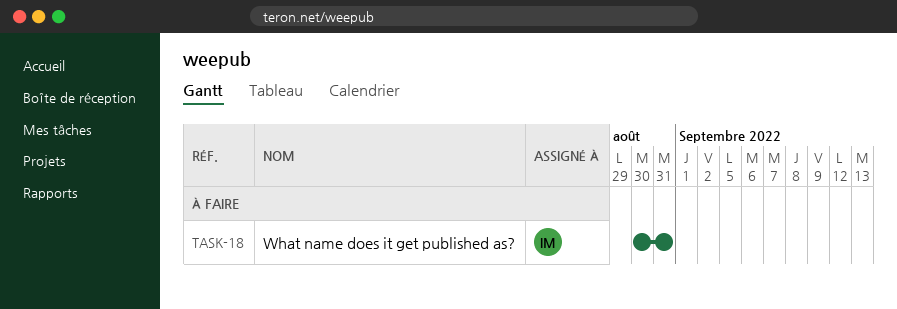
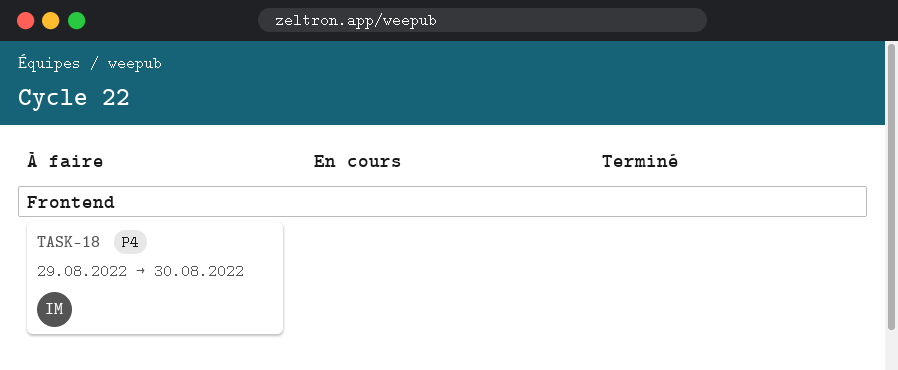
TASK-18, start: Aug 30 -> Aug 29
TASK-18, due: Aug 31 -> Aug 30

